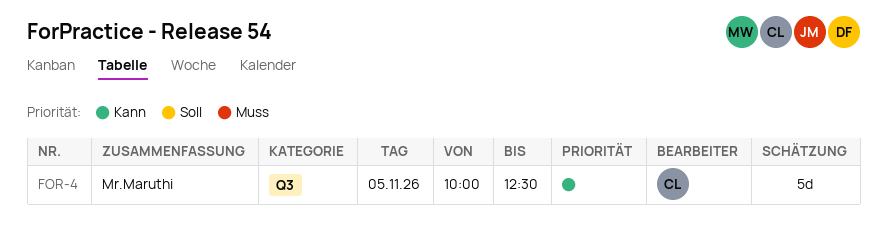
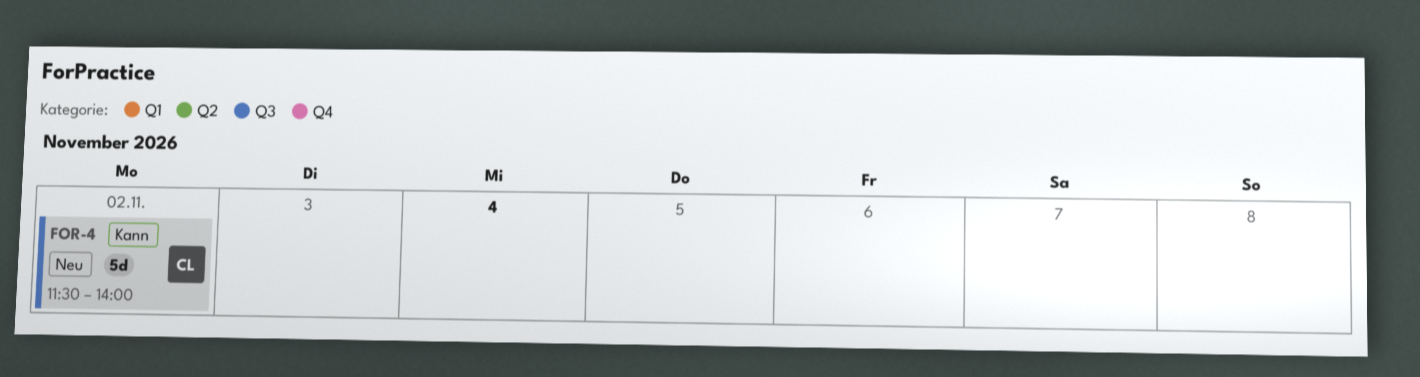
FOR-4, day: Nov 5 -> Nov 2
FOR-4, begins: 10:00 -> 11:30
FOR-4, ends: 12:30 -> 14:00

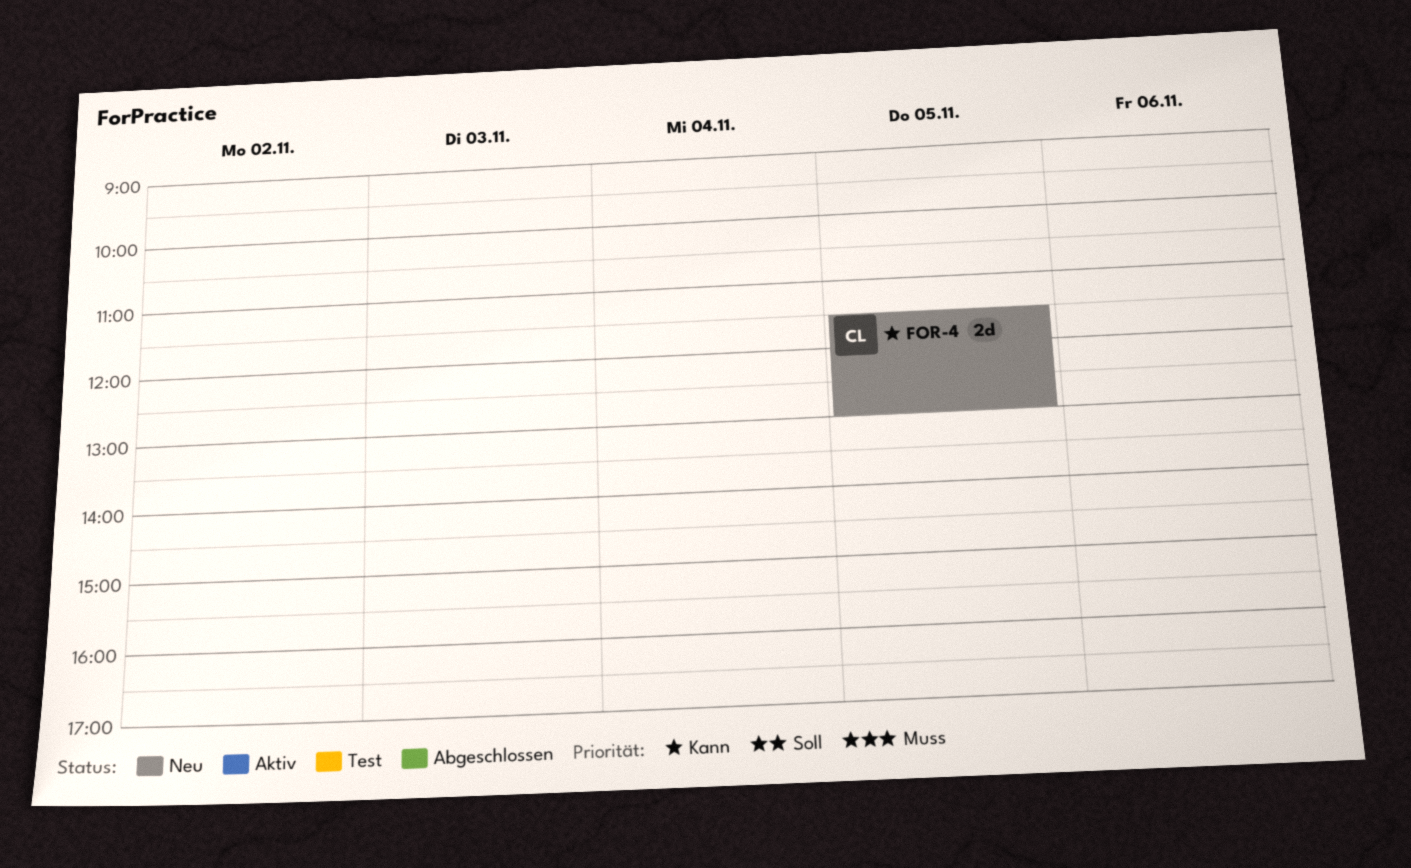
FOR-4, estimate: 5d -> 2d
FOR-4, day: Nov 2 -> Nov 5
FOR-4, ends: 14:00 -> 13:00

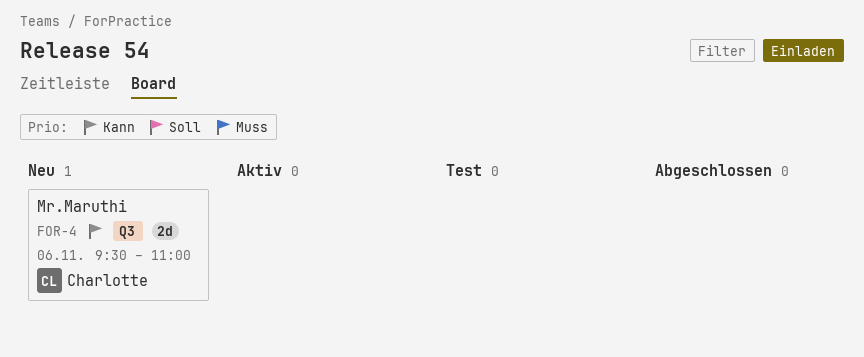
FOR-4, day: Nov 5 -> Nov 6
FOR-4, begins: 11:30 -> 09:30
FOR-4, ends: 13:00 -> 11:00

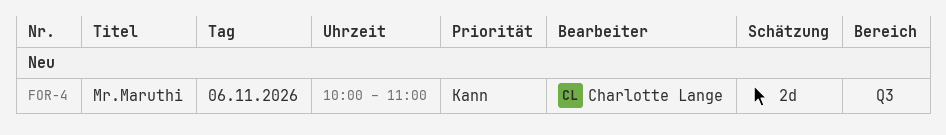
FOR-4, begins: 09:30 -> 10:00

